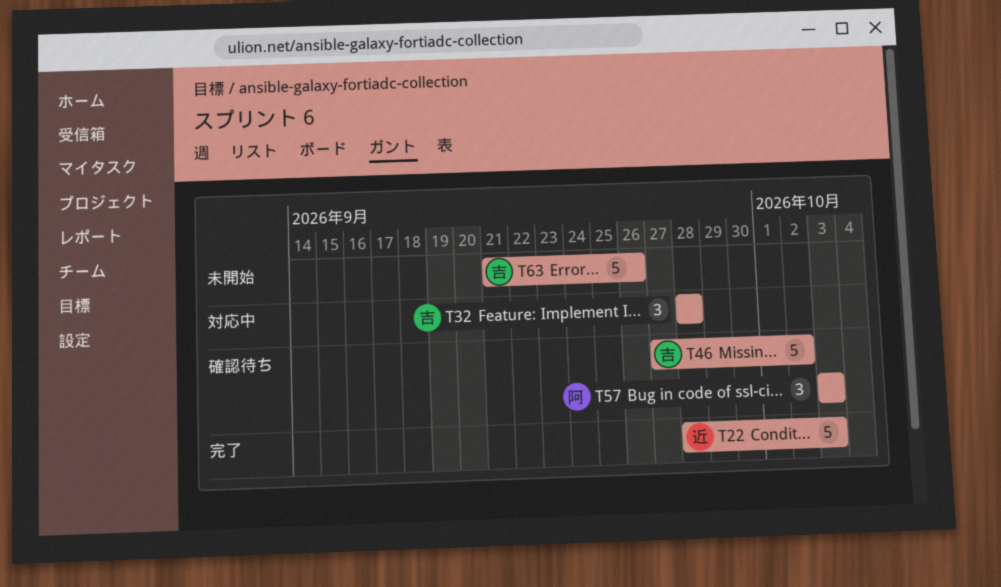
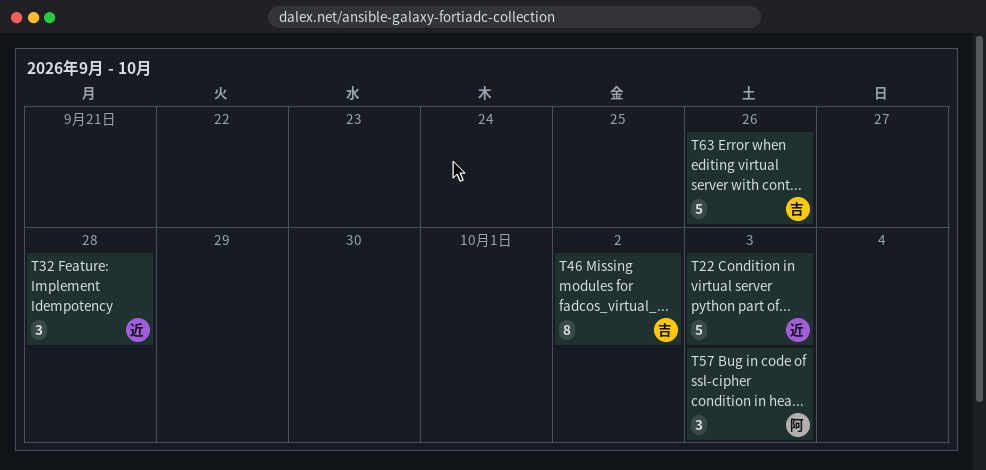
T32, owner: 吉 -> 近
T46, estimate: 5 -> 8

